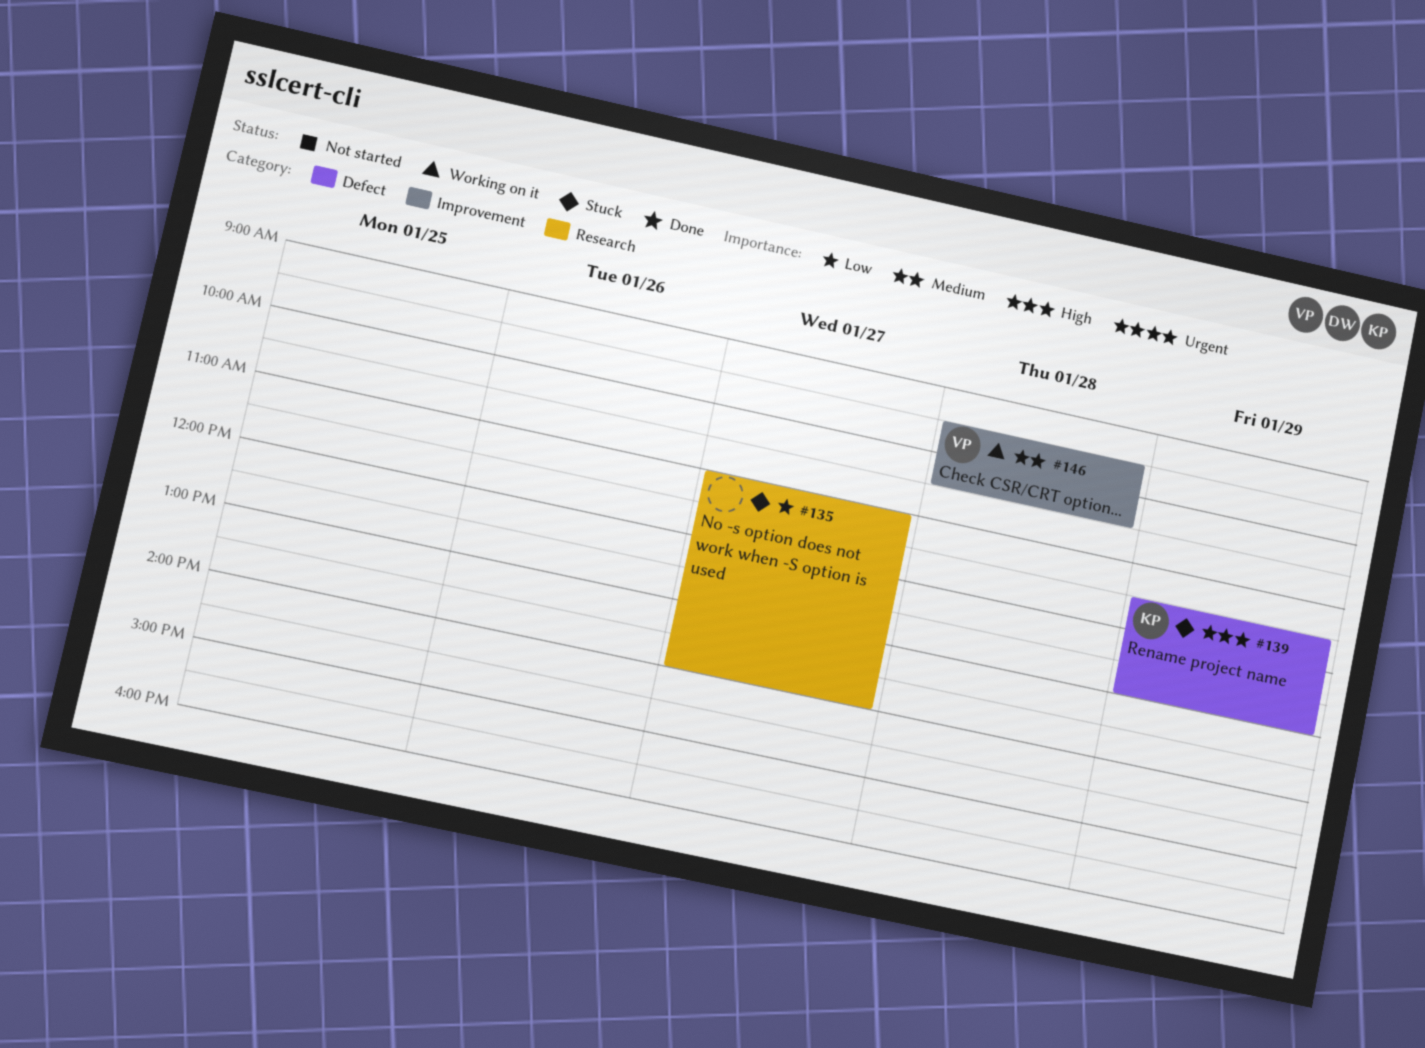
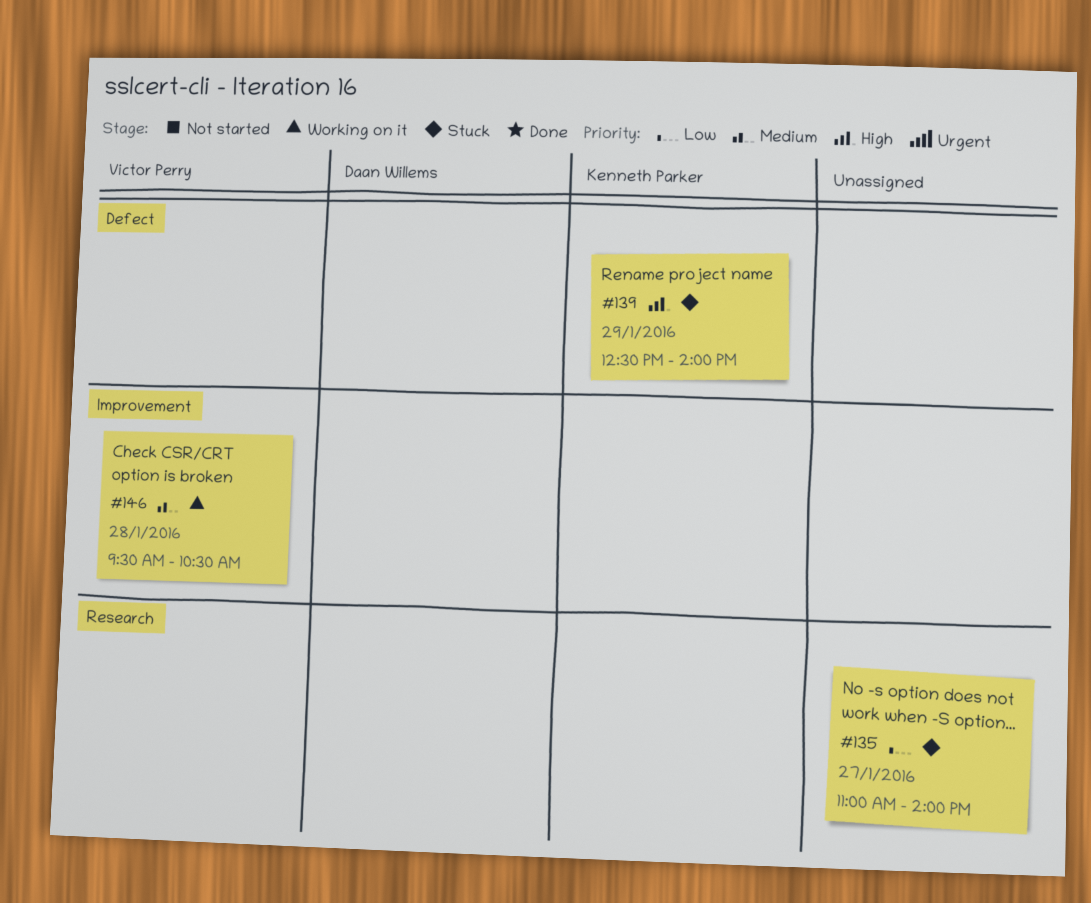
#139, begins: 11:30 -> 12:30
#139, ends: 13:00 -> 14:00

